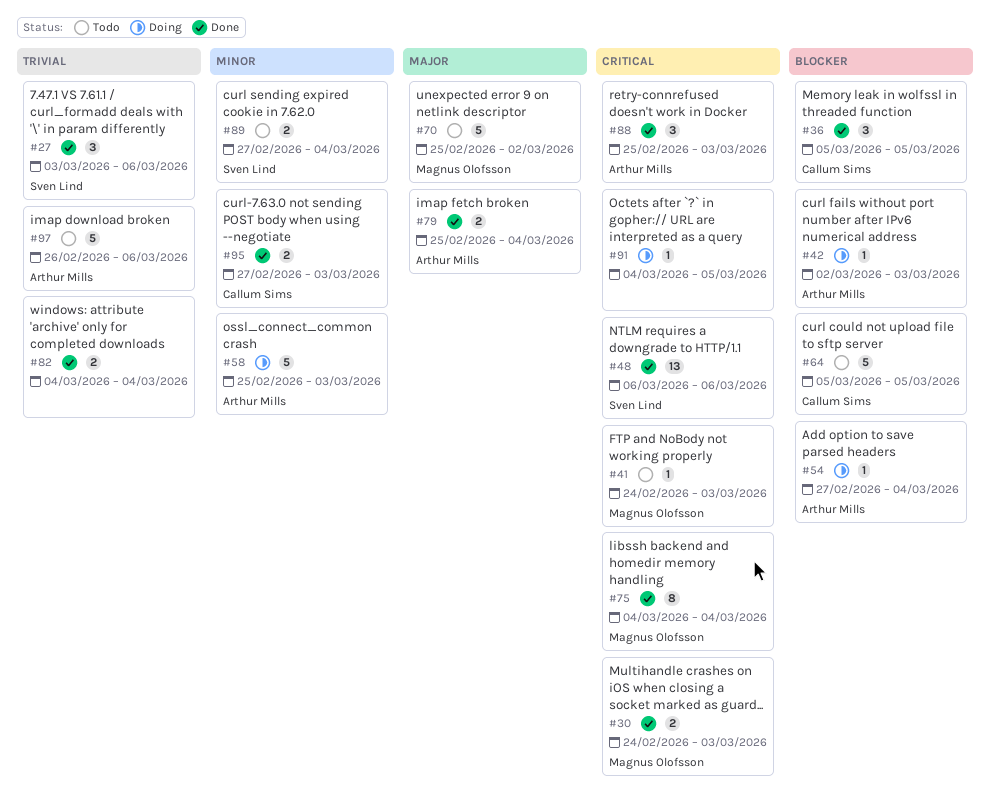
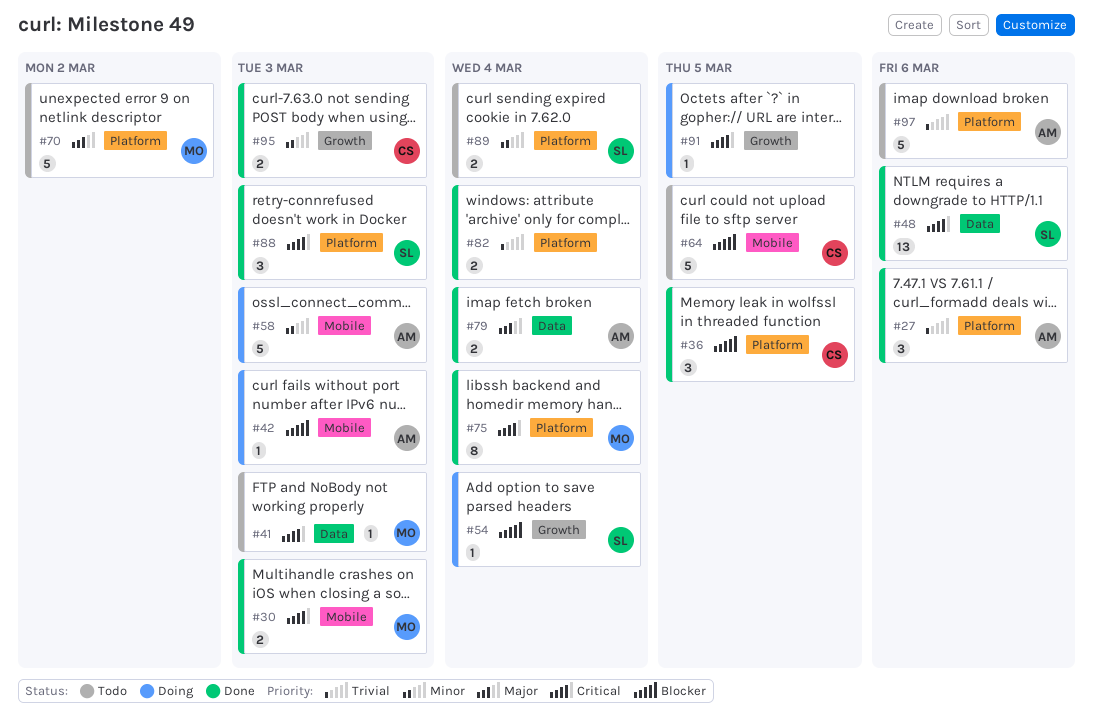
#27, owner: Sven Lind -> Arthur Mills
#54, owner: Arthur Mills -> Sven Lind
#88, owner: Arthur Mills -> Sven Lind

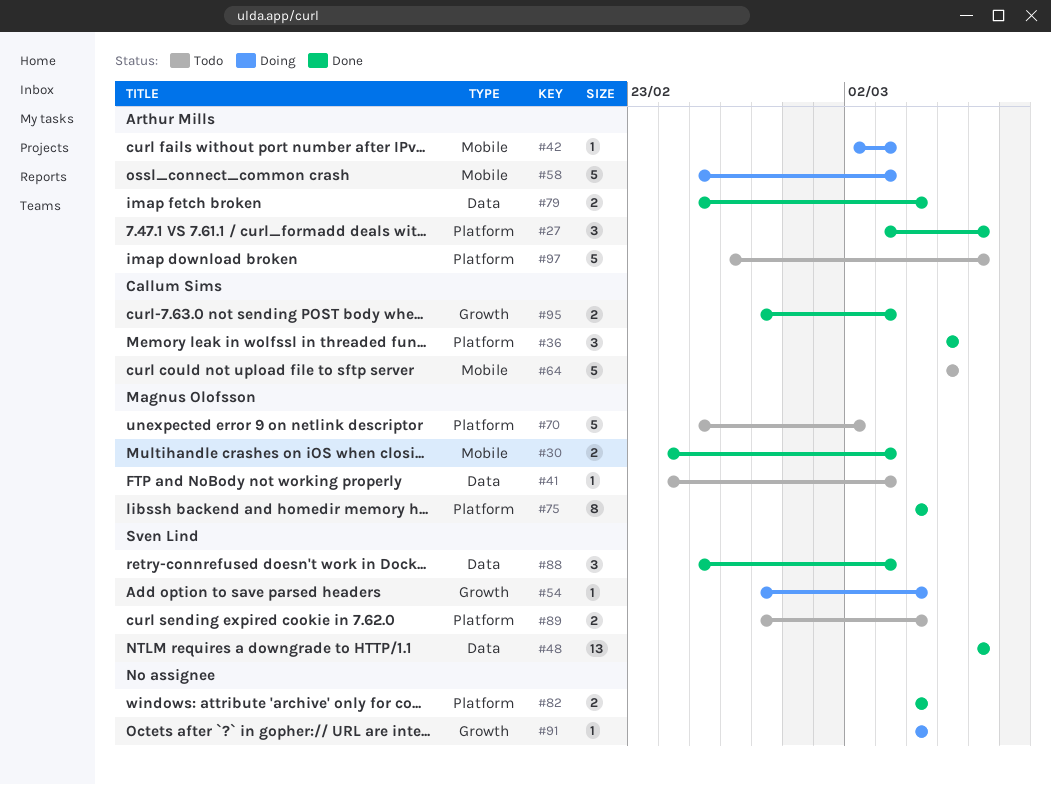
#88, label: Platform -> Data
#91, due: Mar 5 -> Mar 4

